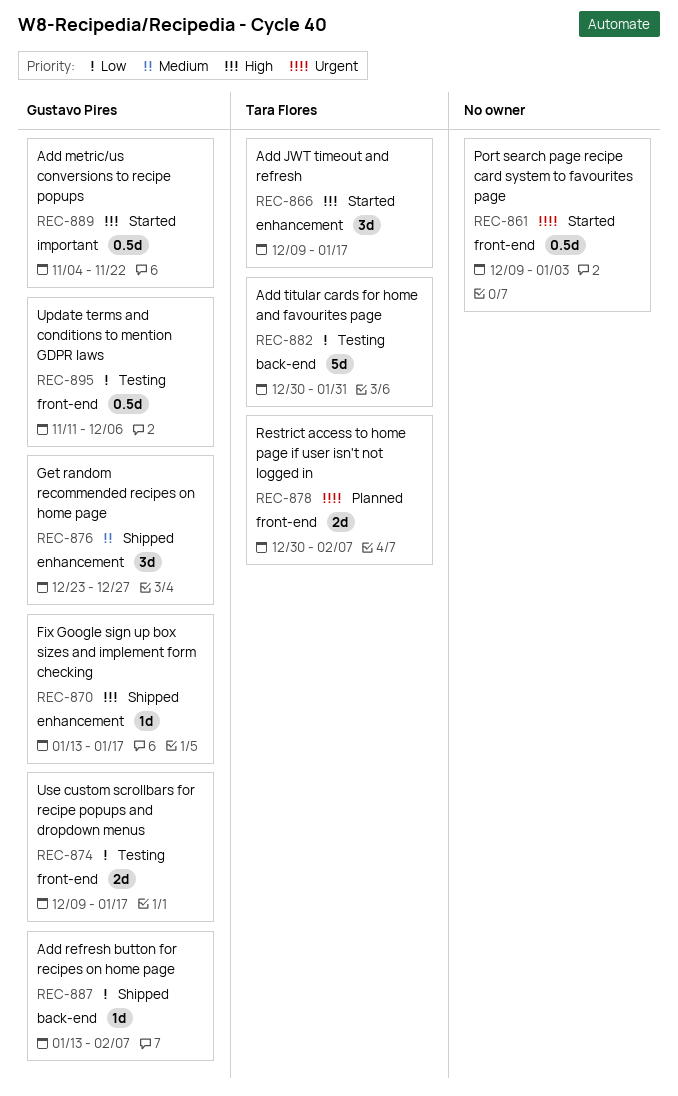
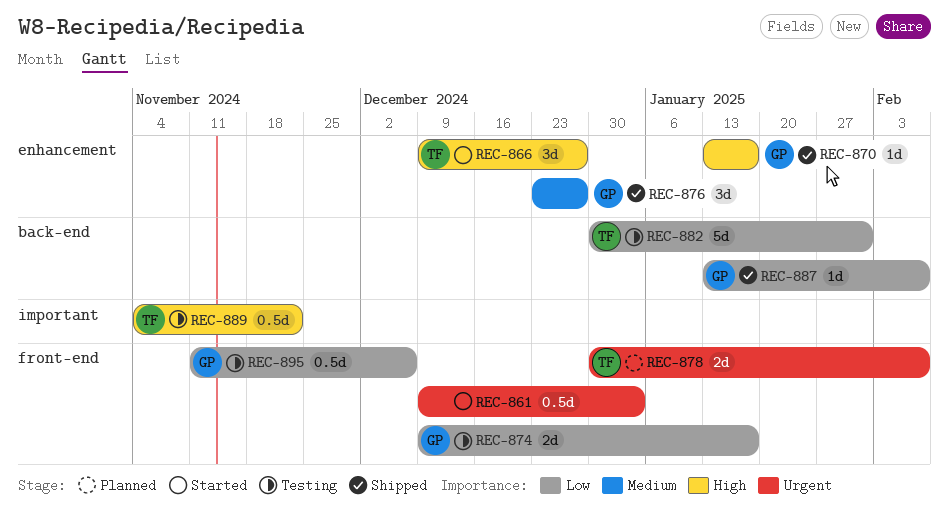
REC-866, due: Jan 17 -> Dec 27
REC-889, status: Started -> Testing
REC-889, owner: Gustavo Pires -> Tara Flores

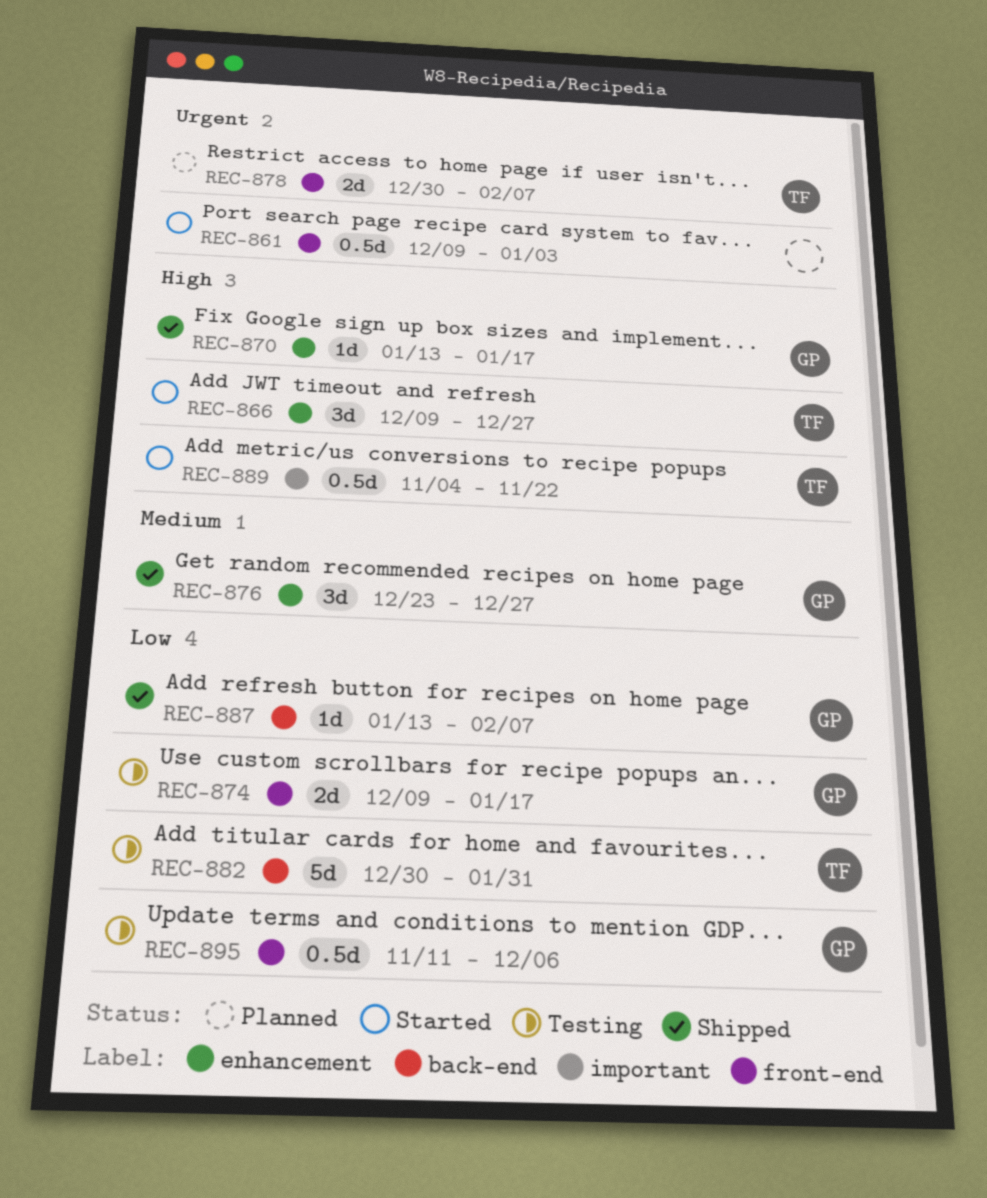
REC-889, status: Testing -> Started

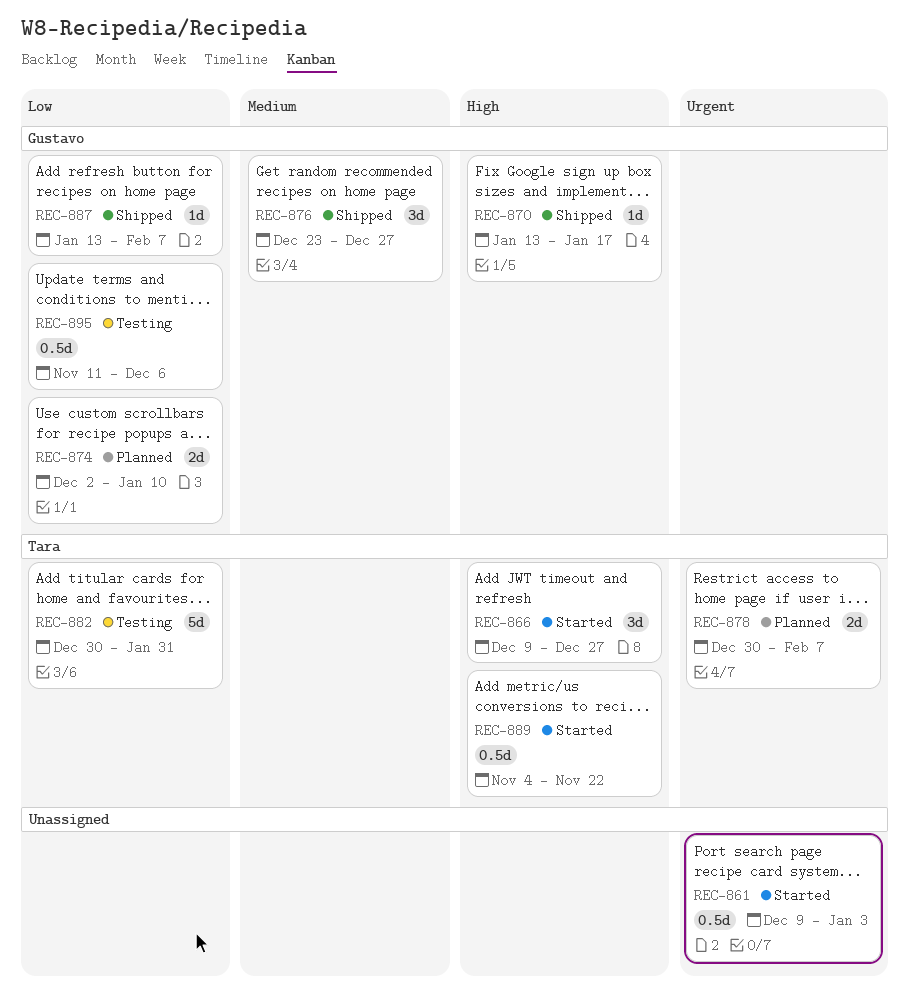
REC-874, status: Testing -> Planned
REC-874, start: Dec 9 -> Dec 2
REC-874, due: Jan 17 -> Jan 10

